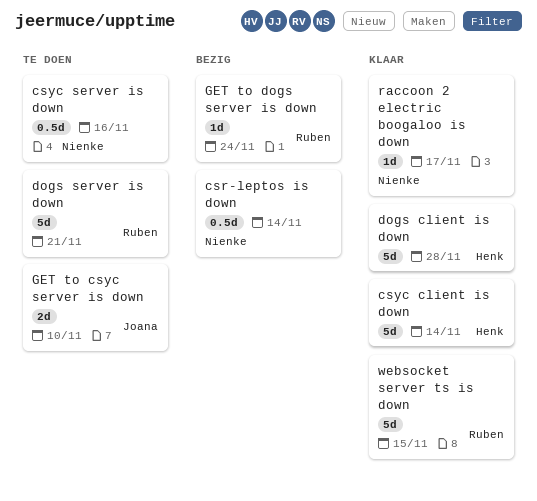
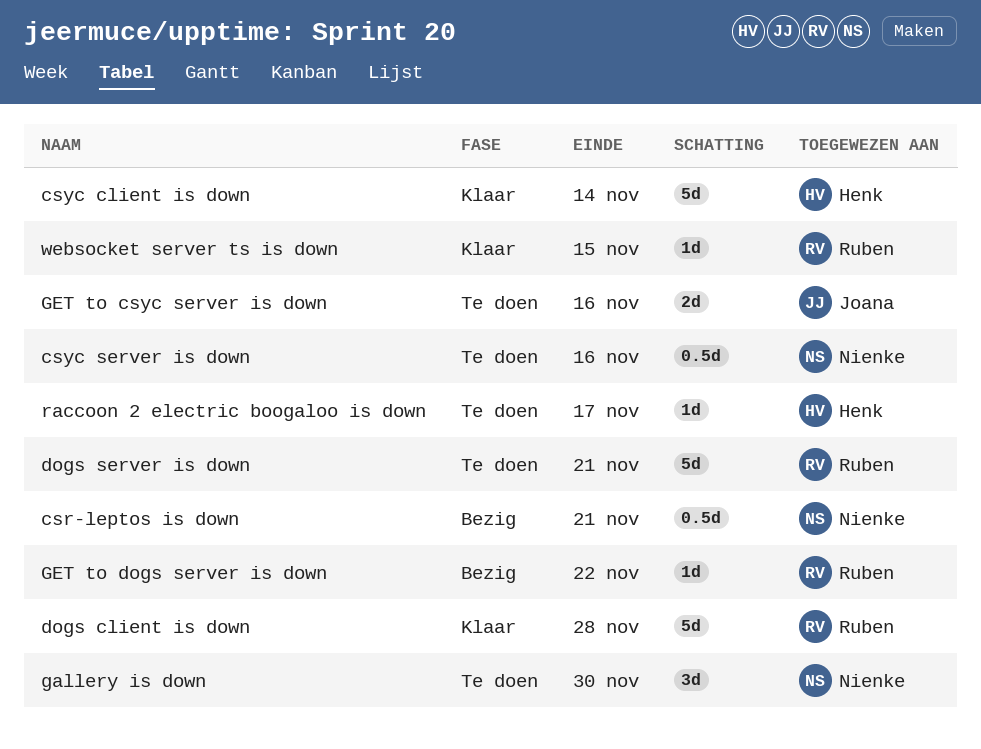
csr-leptos is down, due: Nov 14 -> Nov 21
dogs client is down, owner: Henk -> Ruben
gallery is down: none -> present
GET to csyc server is down, due: Nov 10 -> Nov 16
GET to dogs server is down, due: Nov 24 -> Nov 22
raccoon 2 electric boogaloo is down, status: Klaar -> Te doen
raccoon 2 electric boogaloo is down, owner: Nienke -> Henk
websocket server ts is down, estimate: 5d -> 1d

